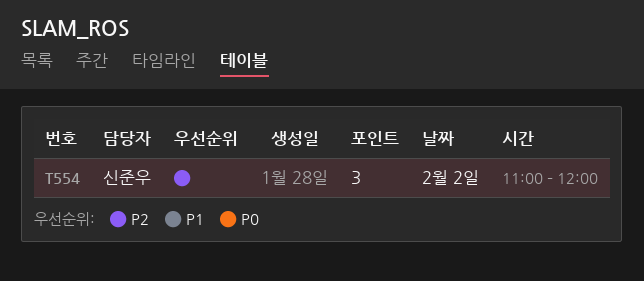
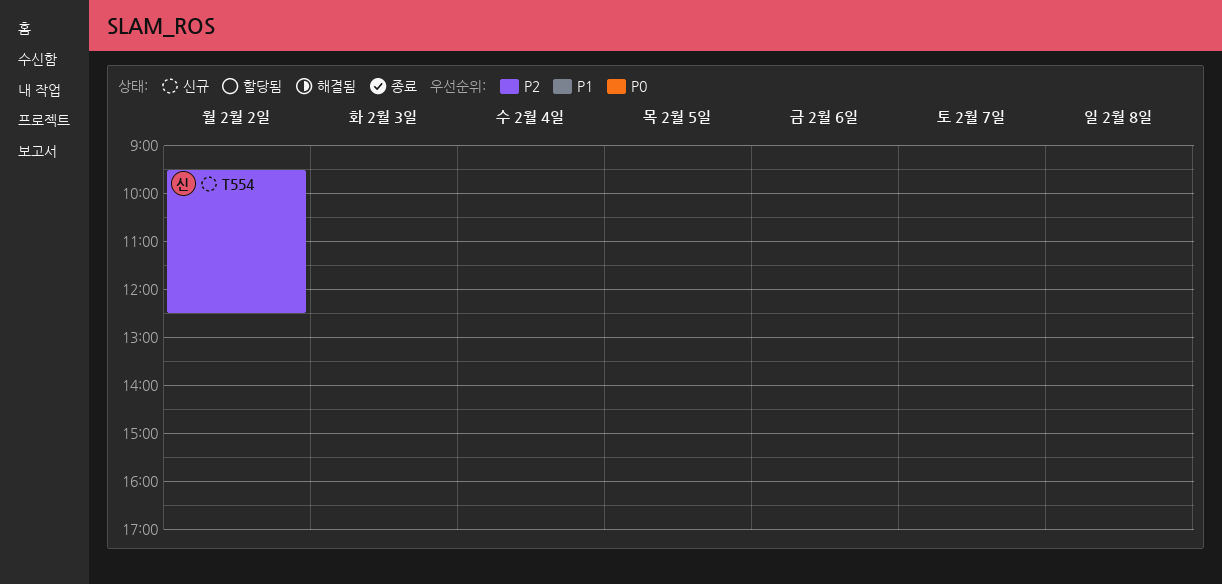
T554, begins: 11:00 -> 09:30
T554, ends: 12:00 -> 12:30

